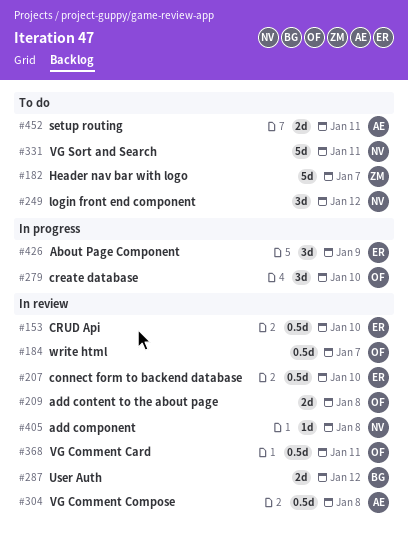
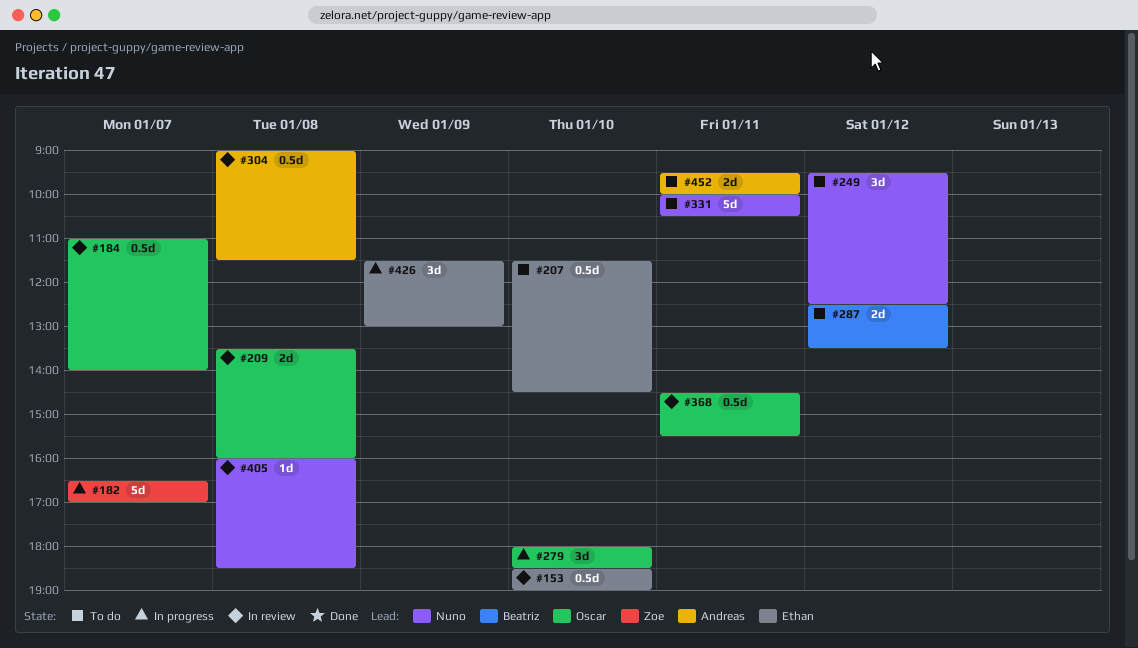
#182, status: To do -> In progress
#207, status: In review -> To do
#287, status: In review -> To do

